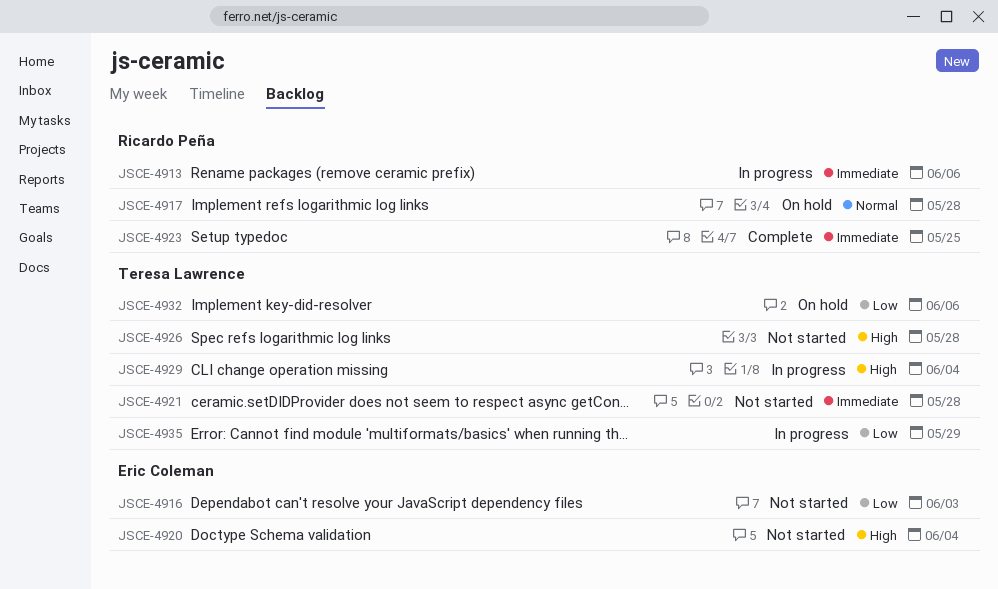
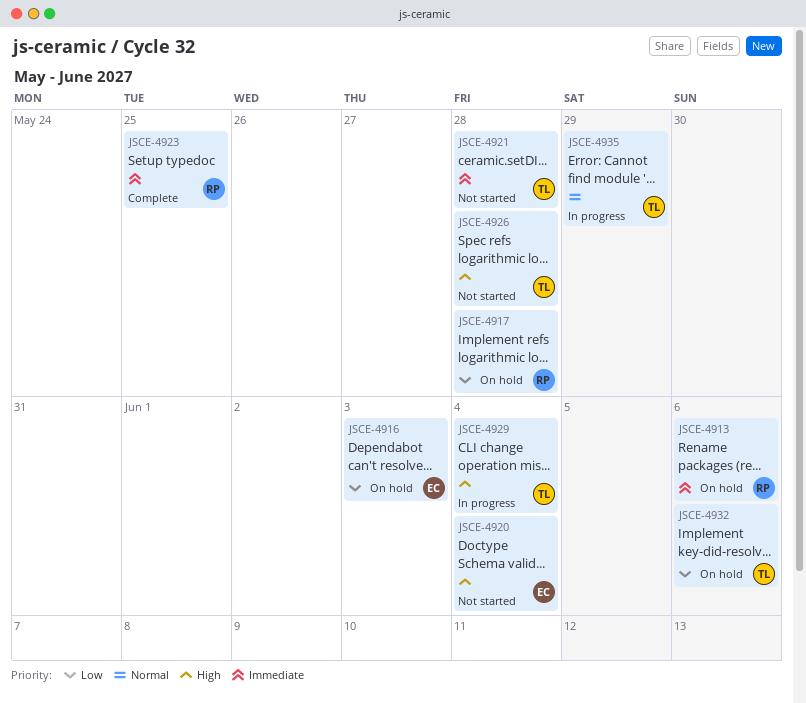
JSCE-4913, status: In progress -> On hold
JSCE-4916, status: Not started -> On hold
JSCE-4917, priority: Normal -> Low
JSCE-4935, priority: Low -> Normal

